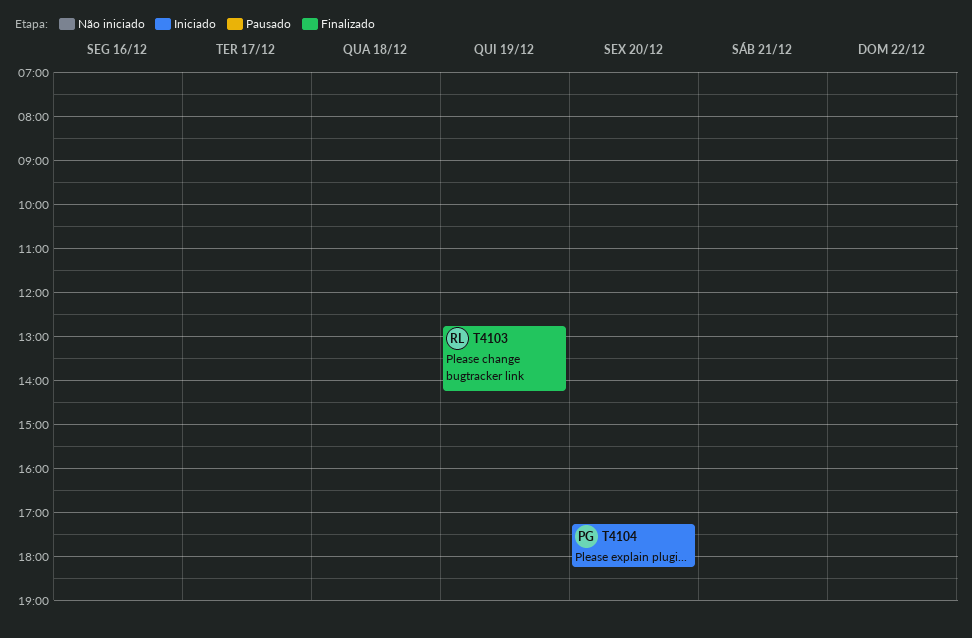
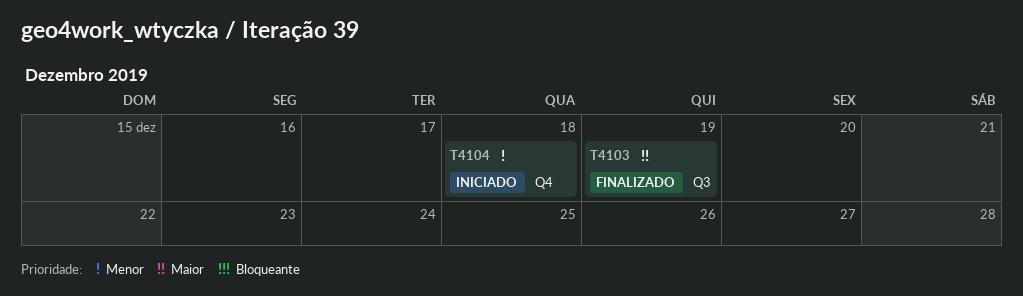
T4104, day: Dec 20 -> Dec 18

